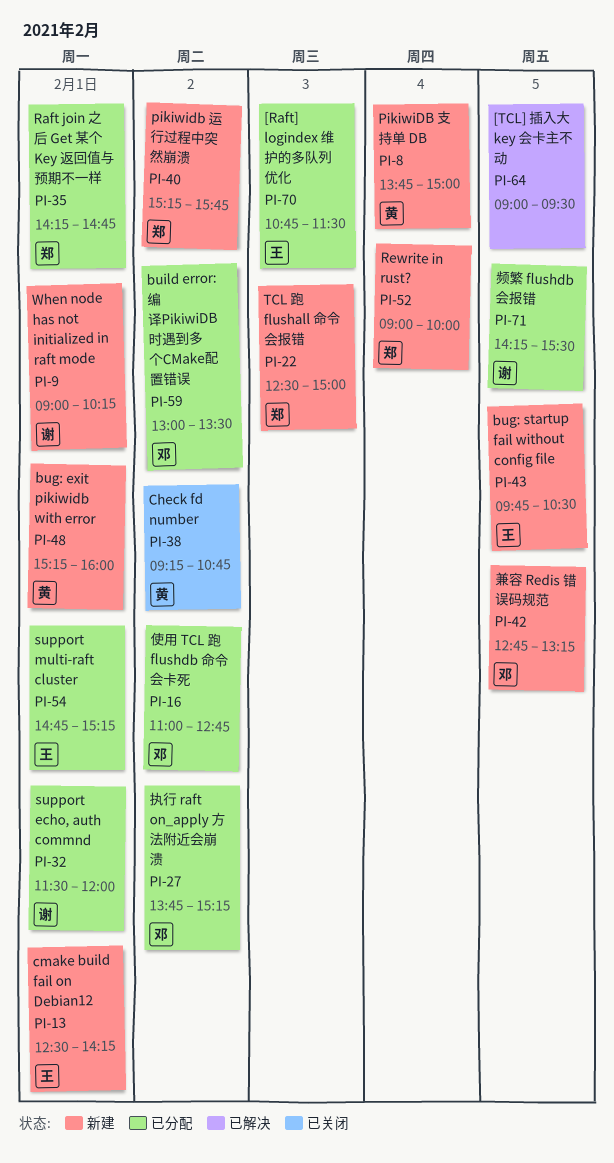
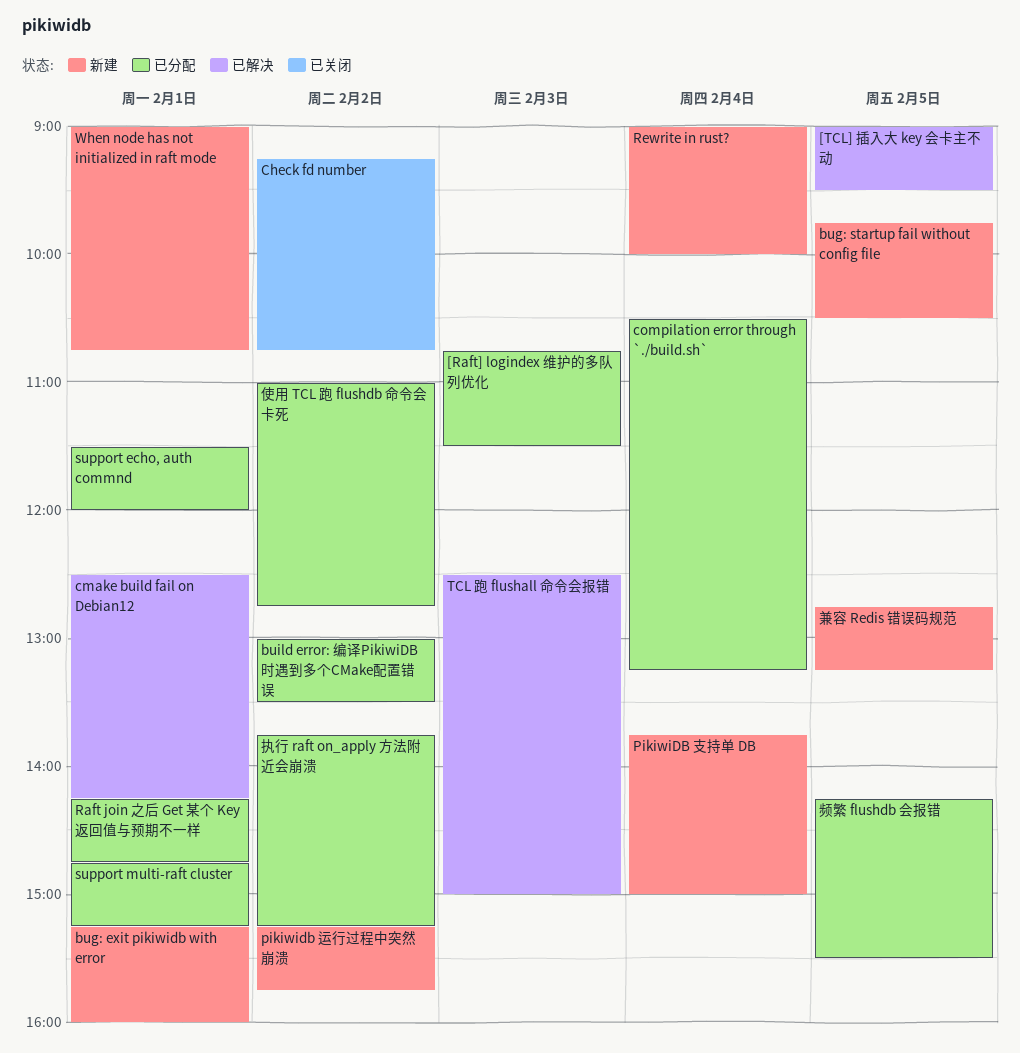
cmake build fail on Debian12, status: 新建 -> 已解决
compilation error through `./build.sh`: none -> present
TCL 跑 flushall 命令会报错, status: 新建 -> 已解决
When node has not initialized in raft mode, ends: 10:15 -> 10:45

